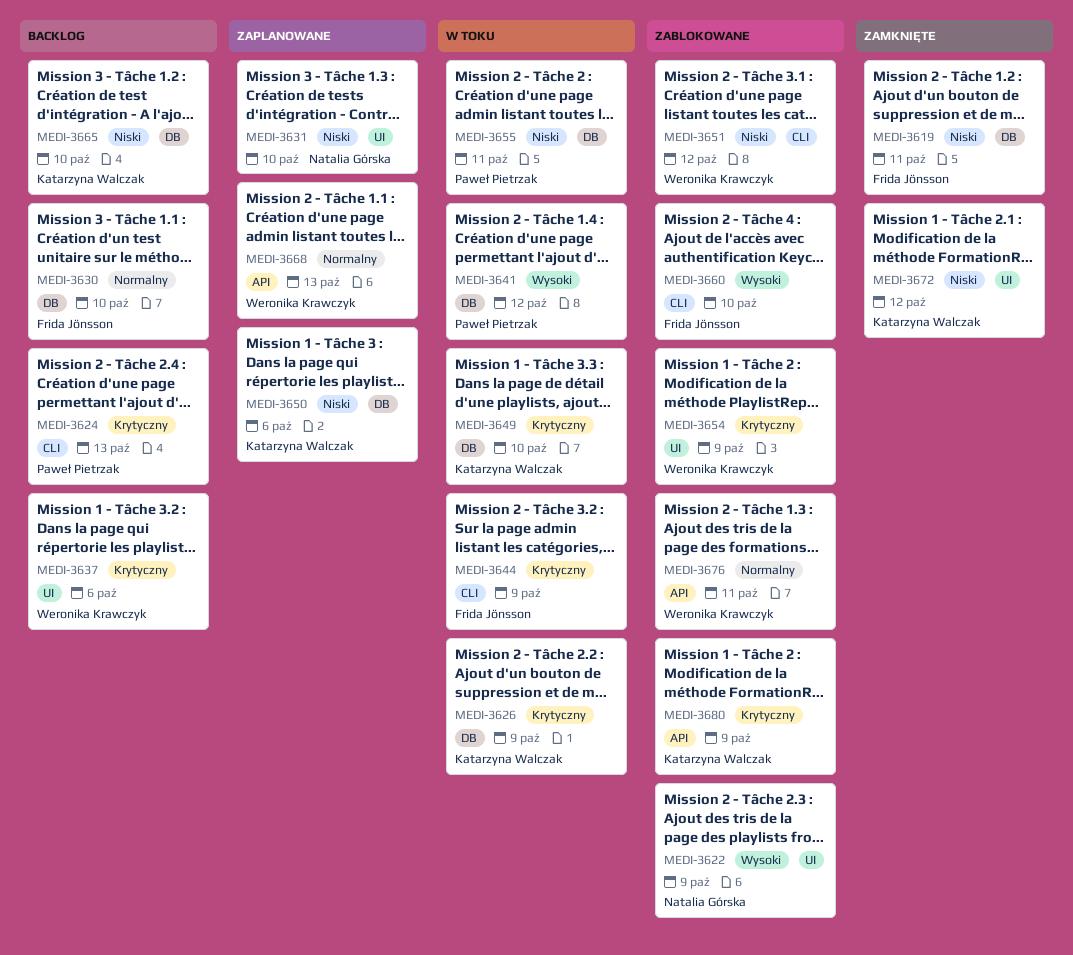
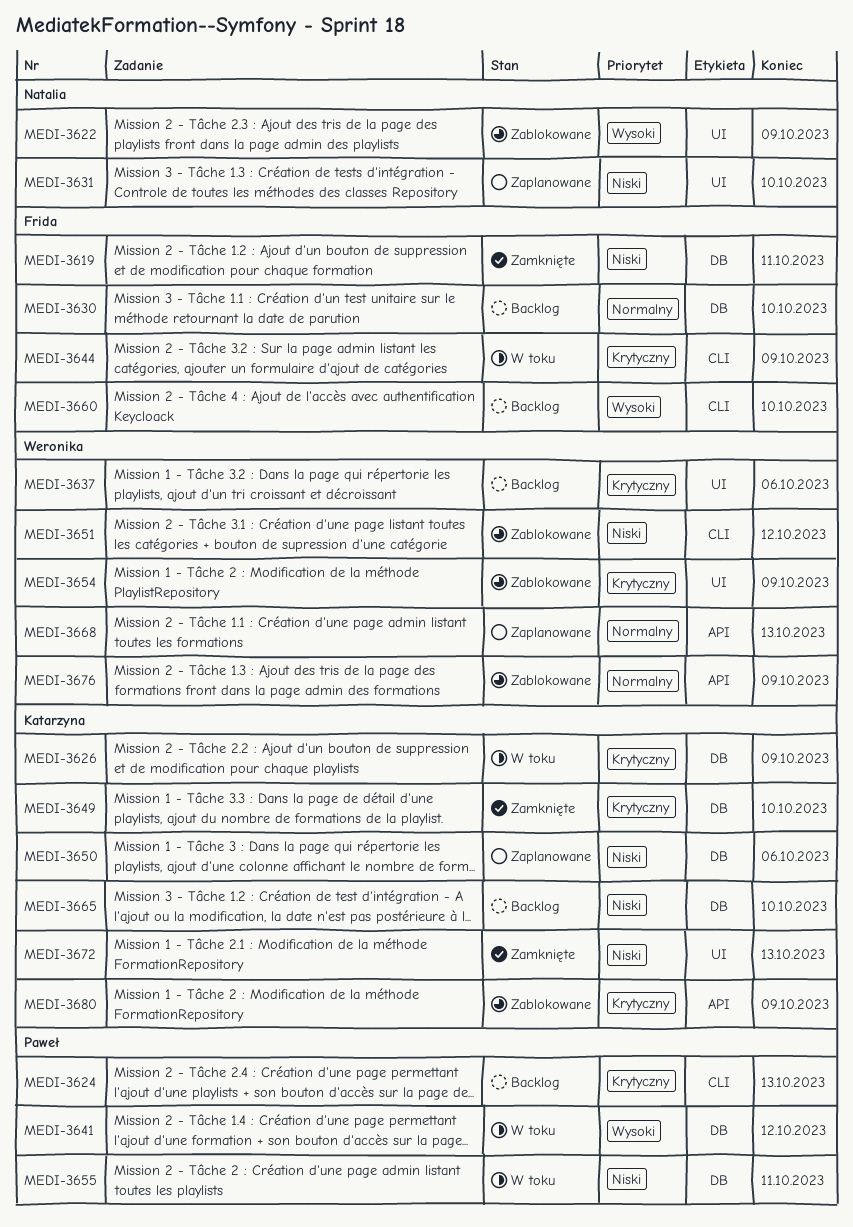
MEDI-3649, status: W toku -> Zamknięte
MEDI-3660, status: Zablokowane -> Backlog
MEDI-3672, due: Oct 12 -> Oct 13
MEDI-3676, due: Oct 11 -> Oct 9

